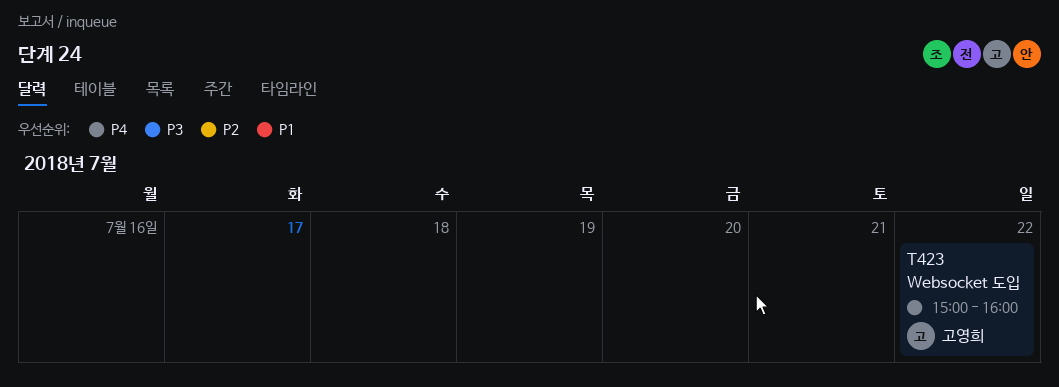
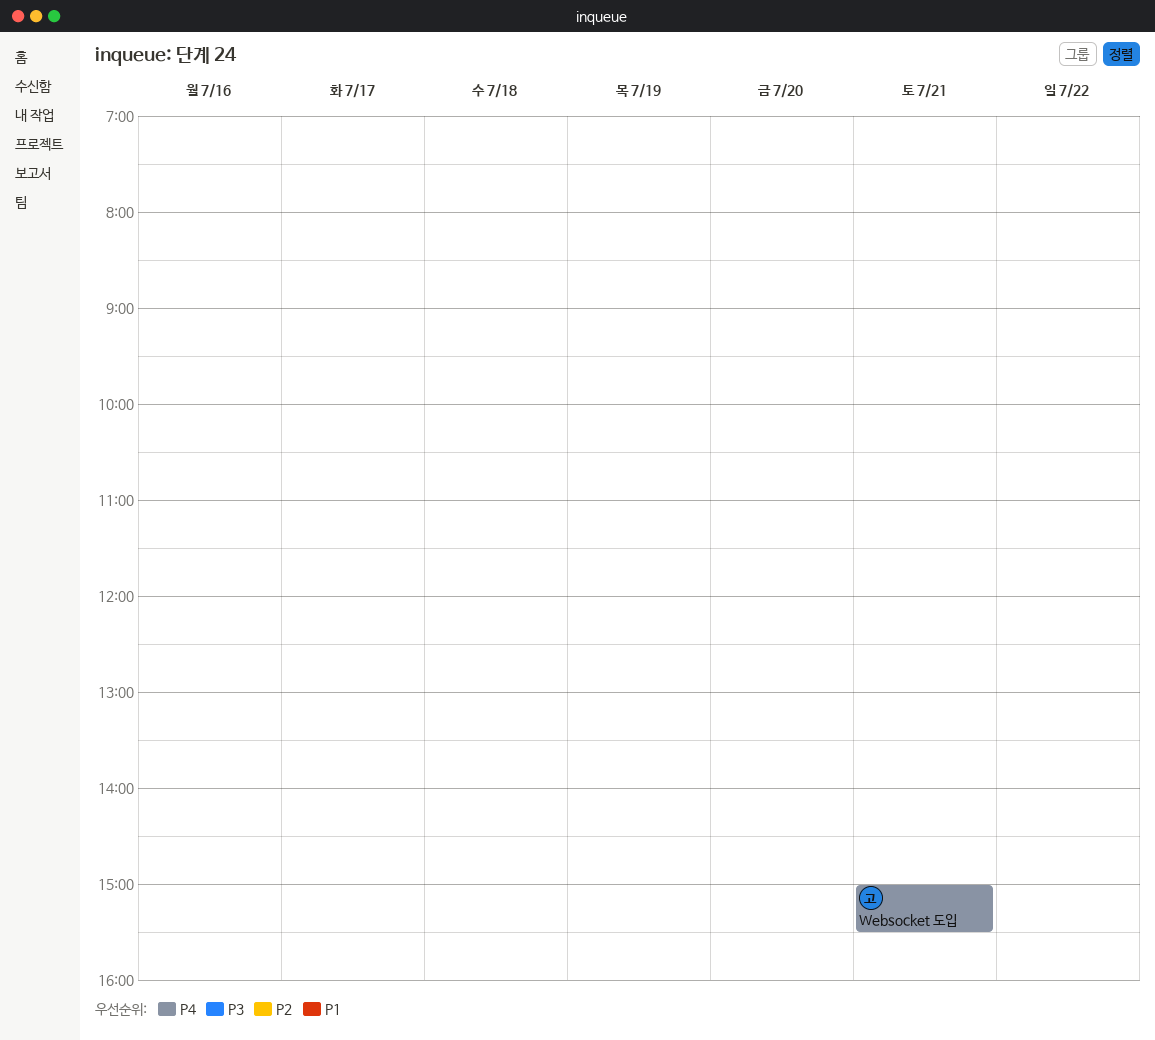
Websocket 도입, day: Jul 22 -> Jul 21
Websocket 도입, ends: 16:00 -> 15:30

